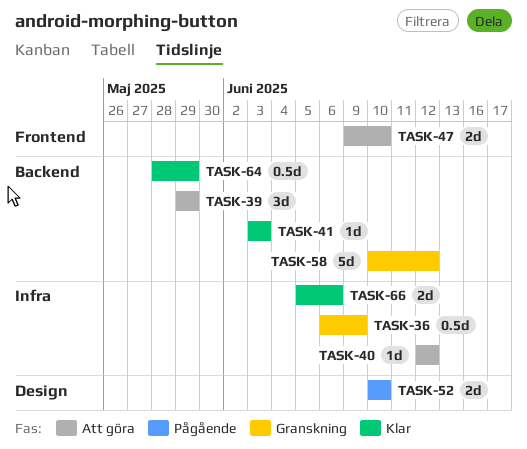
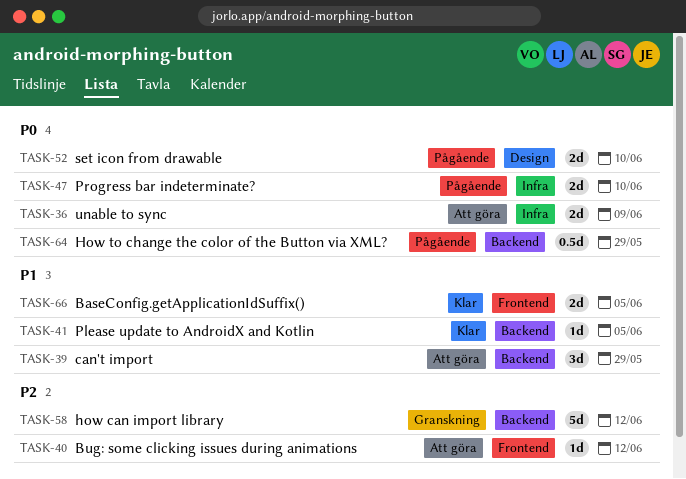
TASK-36, status: Granskning -> Att göra
TASK-36, estimate: 0.5d -> 2d
TASK-40, label: Infra -> Frontend
TASK-41, due: Jun 3 -> Jun 5
TASK-47, status: Att göra -> Pågående
TASK-47, label: Frontend -> Infra
TASK-64, status: Klar -> Pågående
TASK-66, label: Infra -> Frontend
TASK-66, due: Jun 6 -> Jun 5

